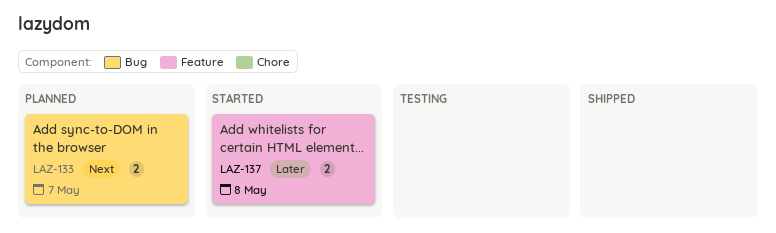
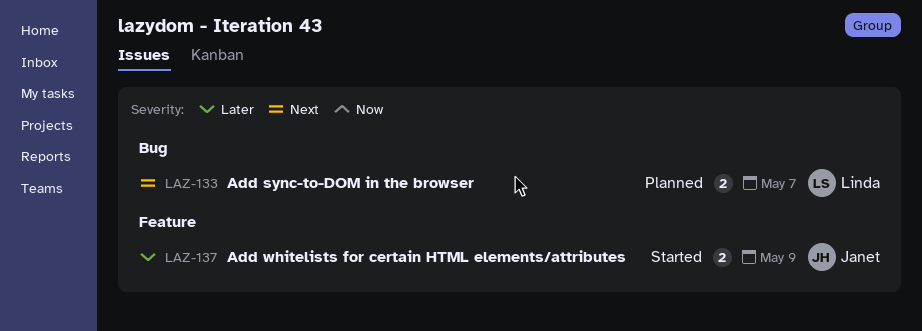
LAZ-137, due: May 8 -> May 9

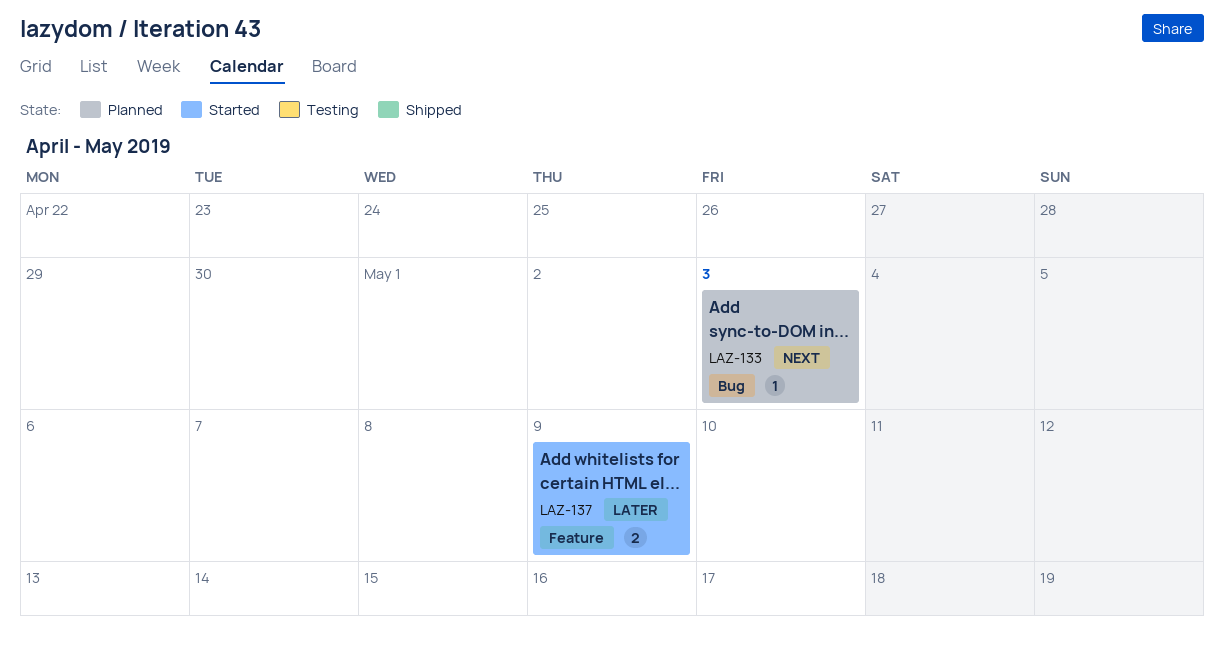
LAZ-133, estimate: 2 -> 1
LAZ-133, due: May 7 -> May 3

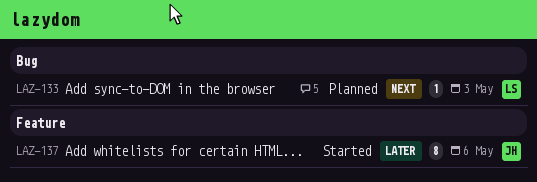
LAZ-137, estimate: 2 -> 8
LAZ-137, due: May 9 -> May 6

